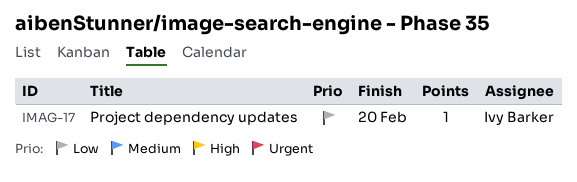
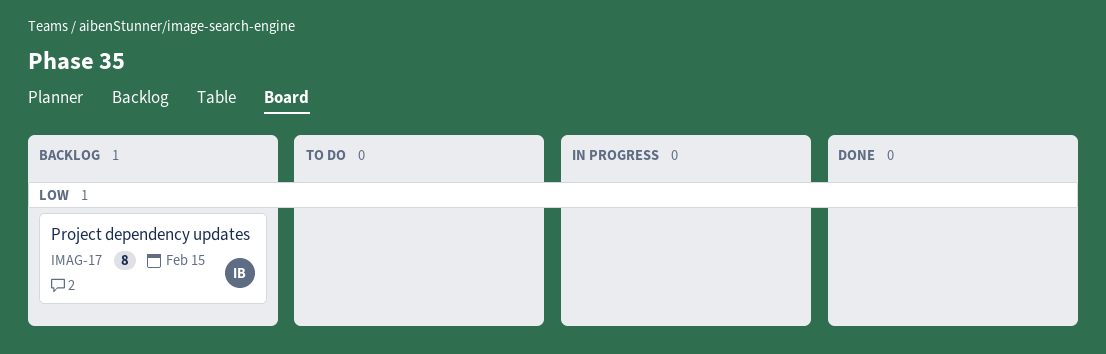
IMAG-17, estimate: 1 -> 8
IMAG-17, due: Feb 20 -> Feb 15

